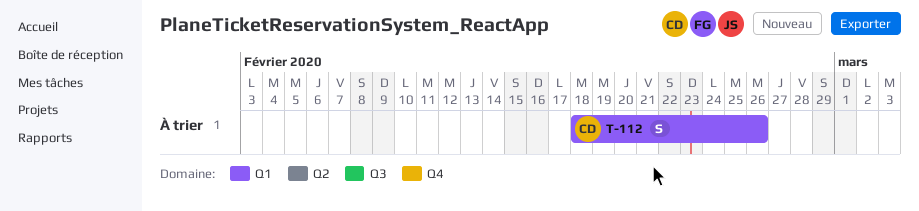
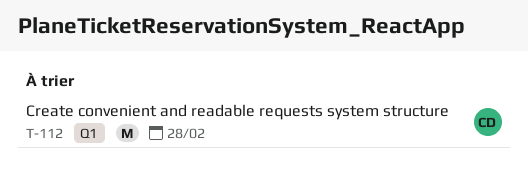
T-112, estimate: S -> M
T-112, due: Feb 26 -> Feb 28

